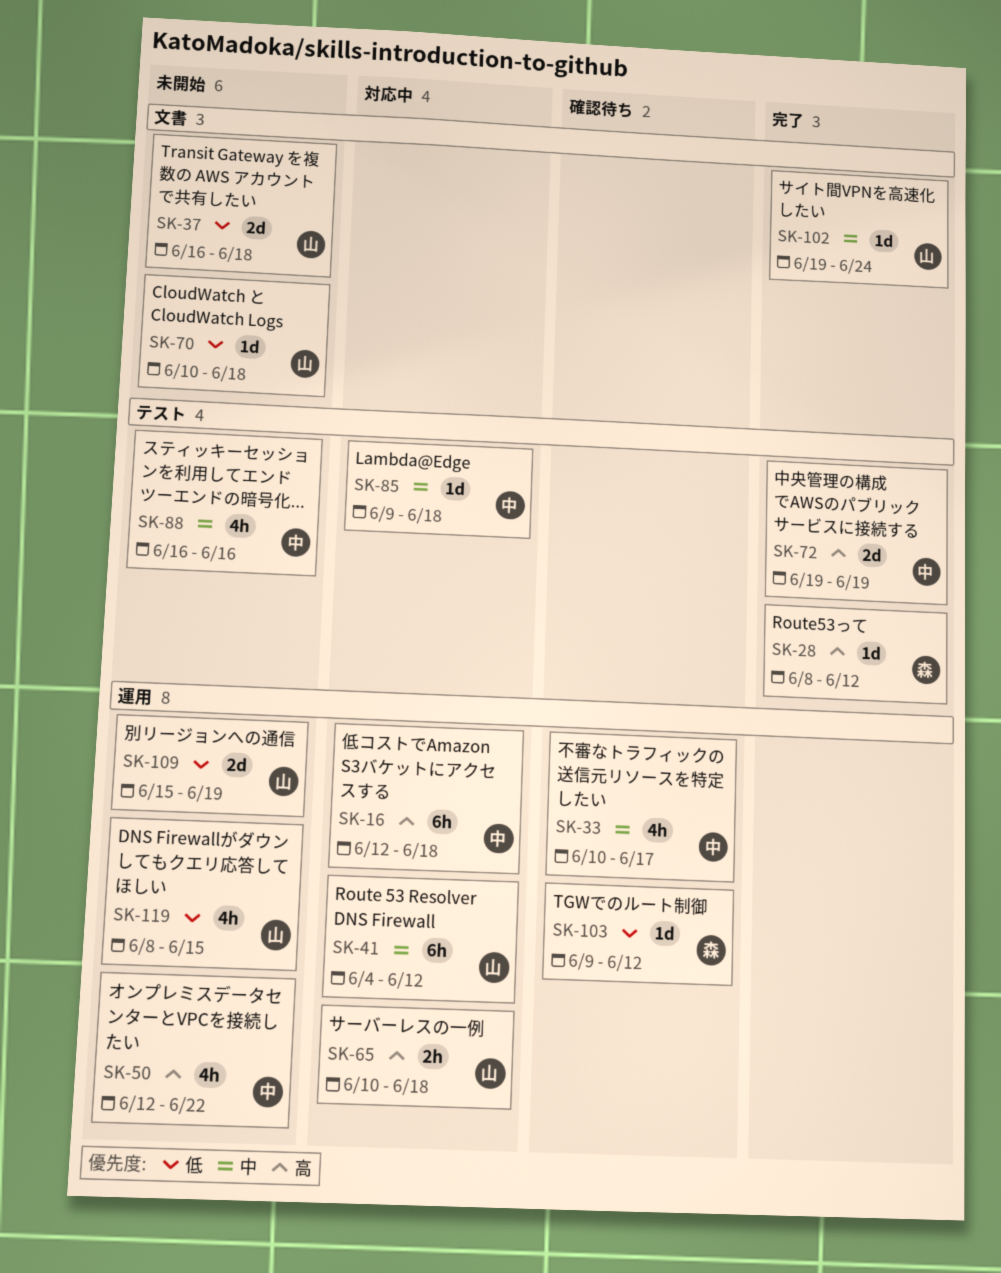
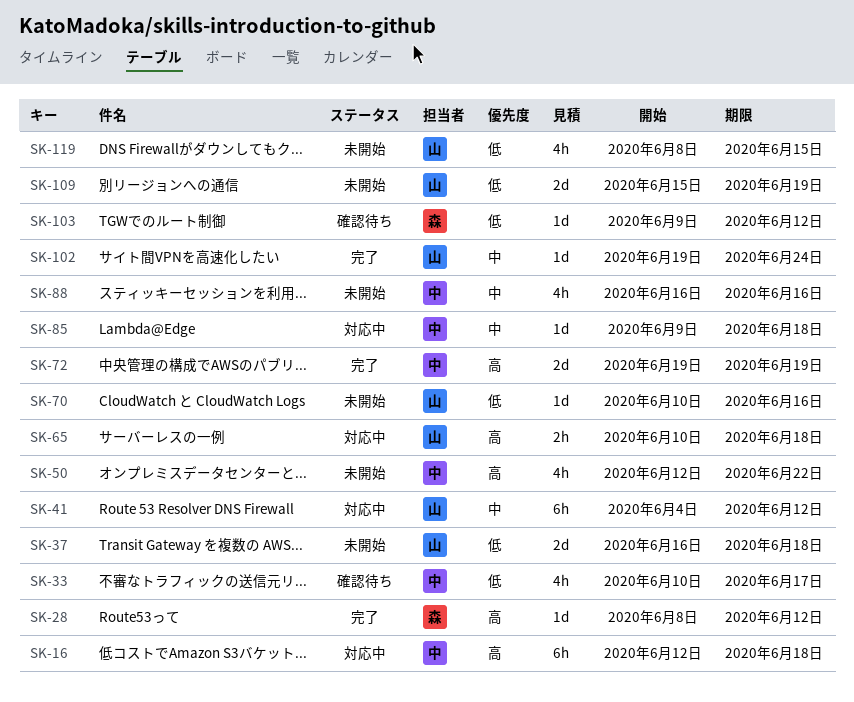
SK-33, priority: 中 -> 低
SK-70, due: Jun 18 -> Jun 16

